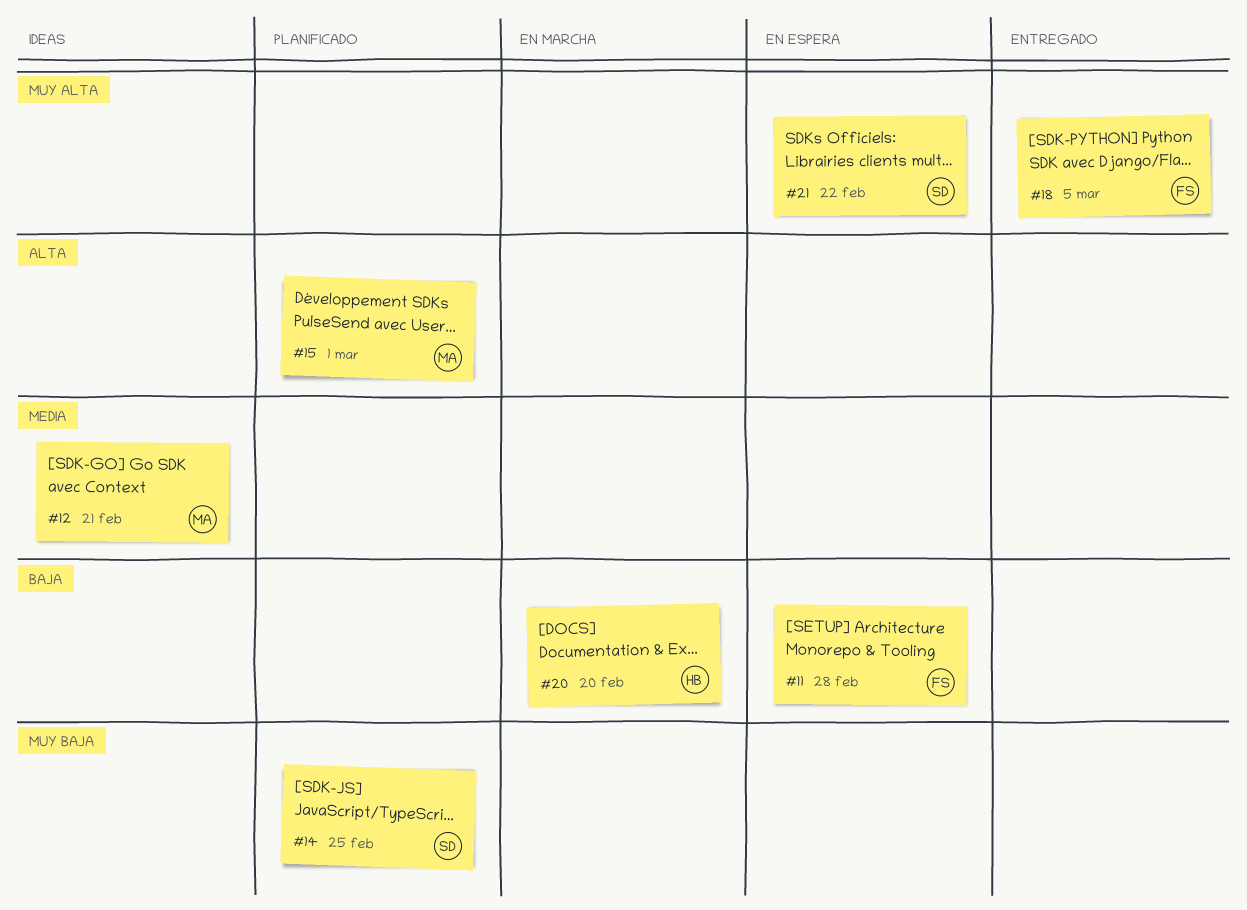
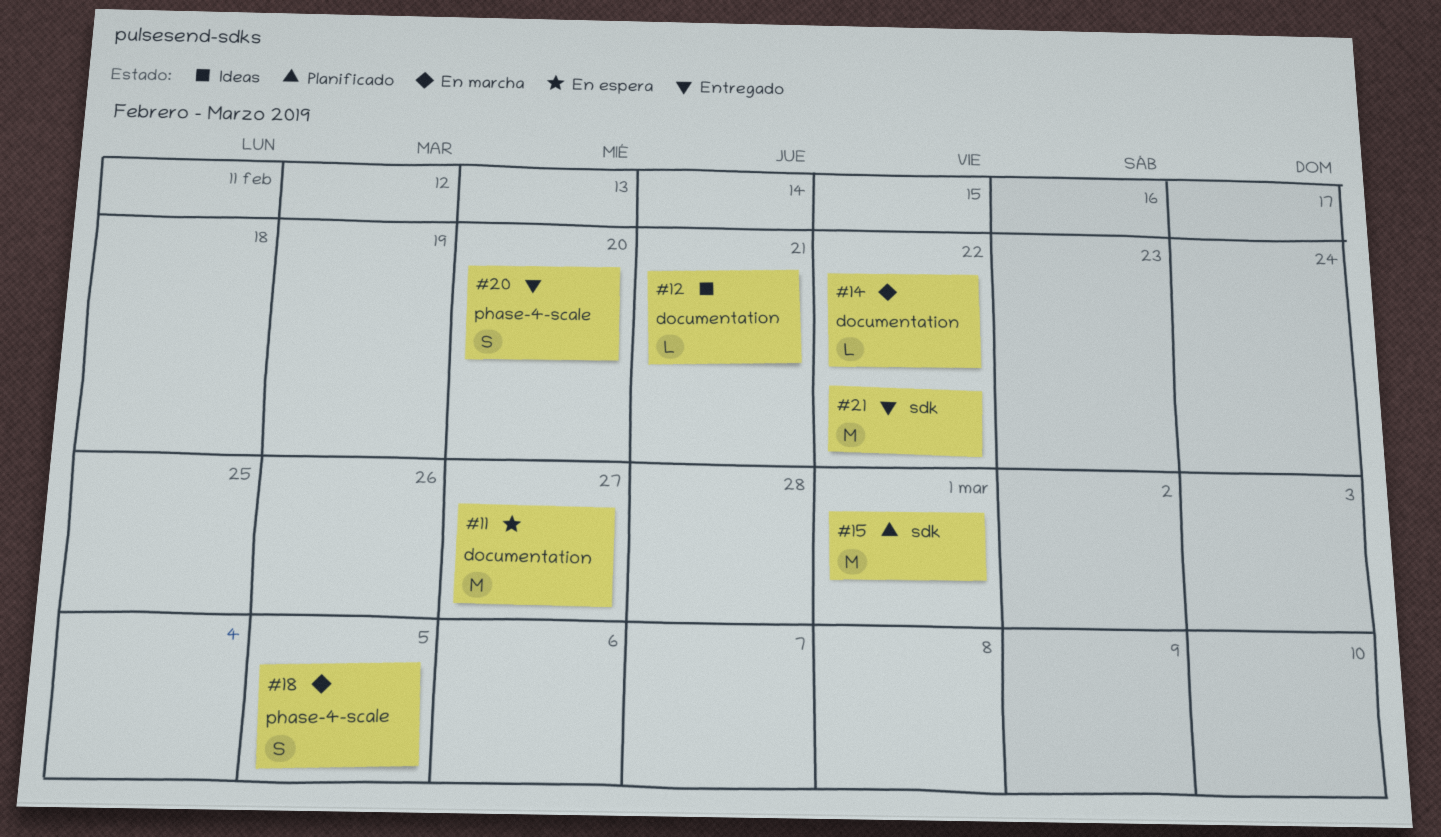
#11, due: Feb 28 -> Feb 27
#14, status: Planificado -> En marcha
#14, due: Feb 25 -> Feb 22
#18, status: Entregado -> En marcha
#20, status: En marcha -> Entregado
#21, status: En espera -> Entregado

